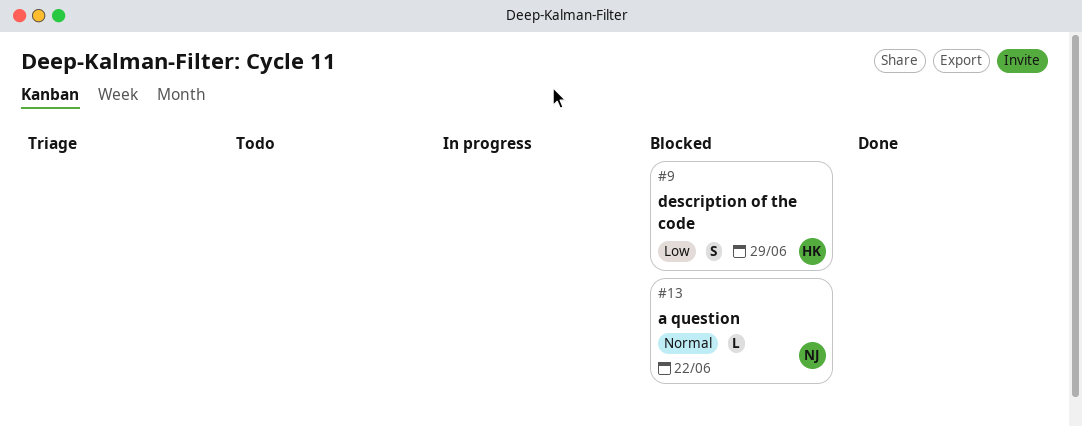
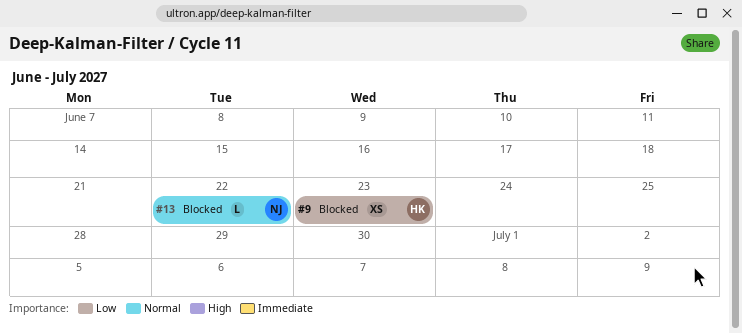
#9, estimate: S -> XS
#9, due: Jun 29 -> Jun 23

